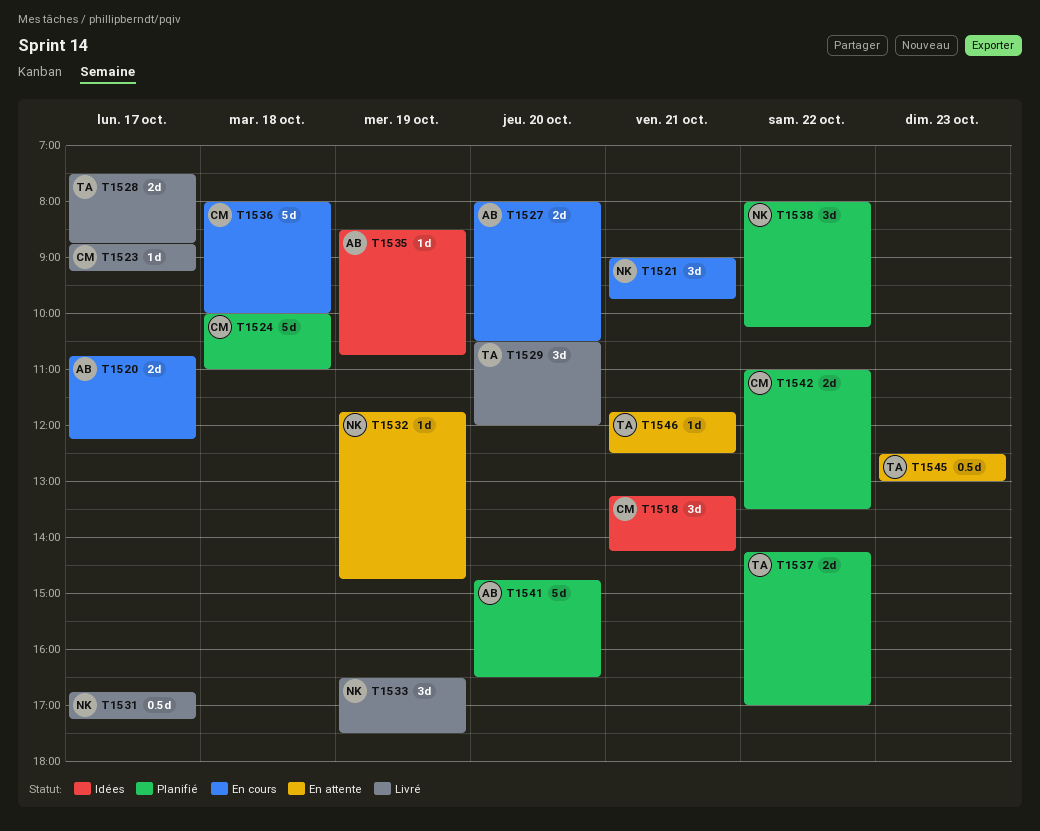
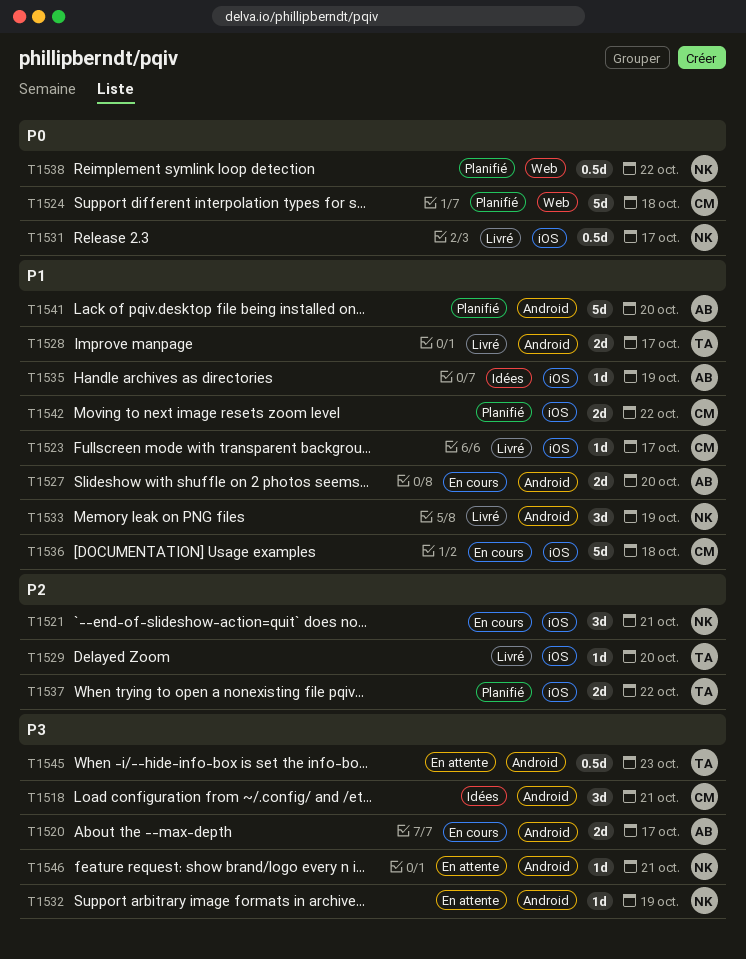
T1529, estimate: 3d -> 1d
T1538, estimate: 3d -> 0.5d
T1546, owner: TA -> NK

